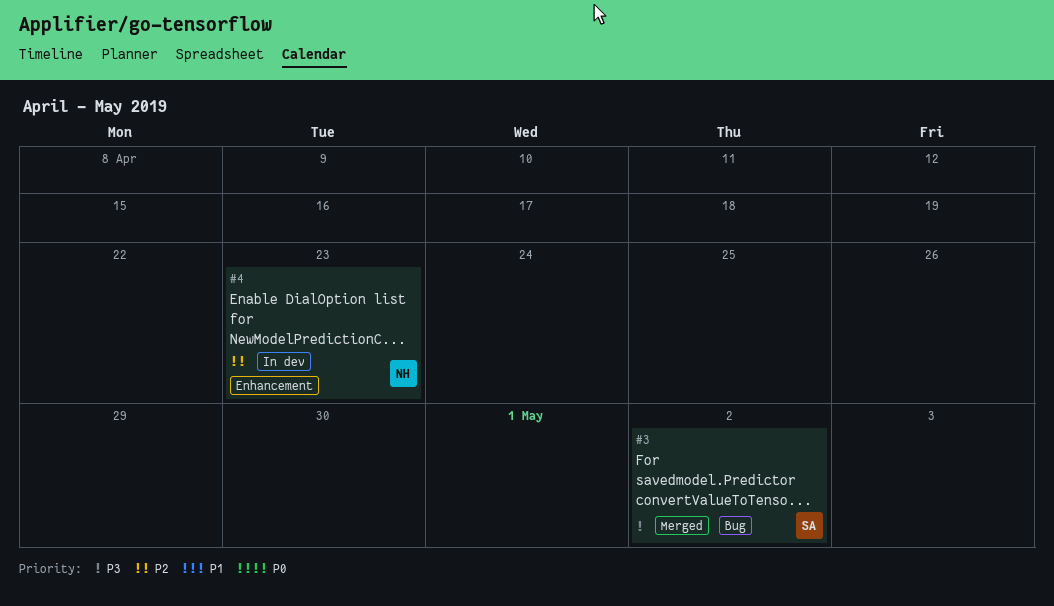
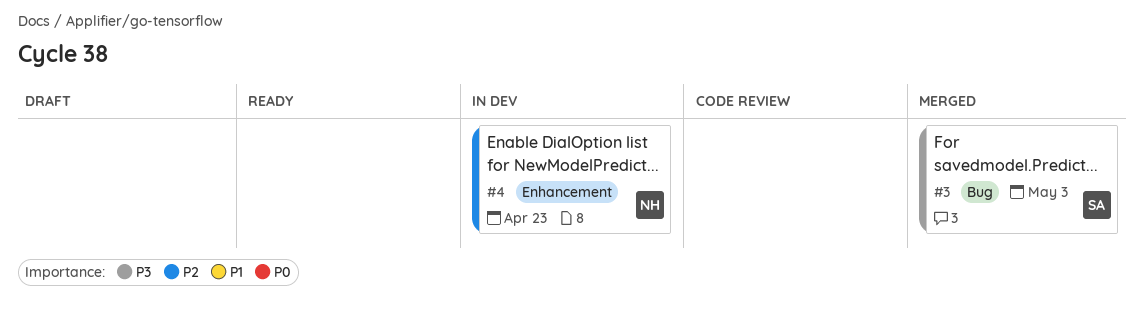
#3, due: May 2 -> May 3

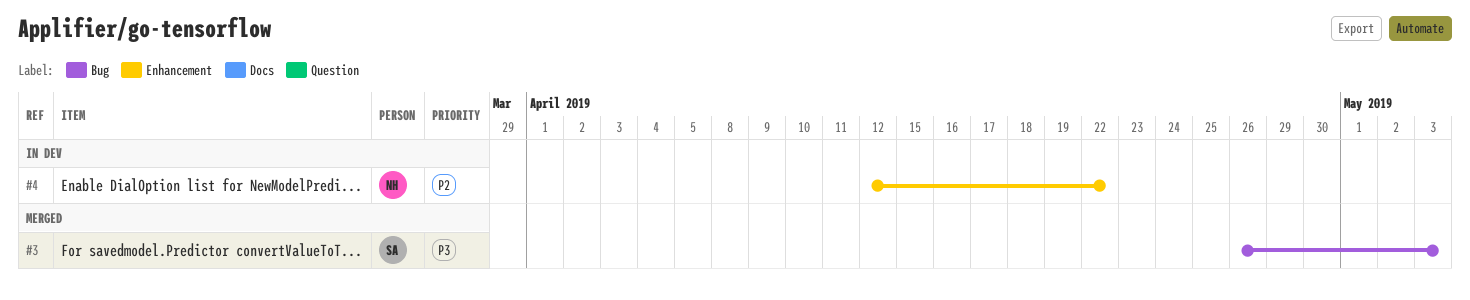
#4, due: Apr 23 -> Apr 22

